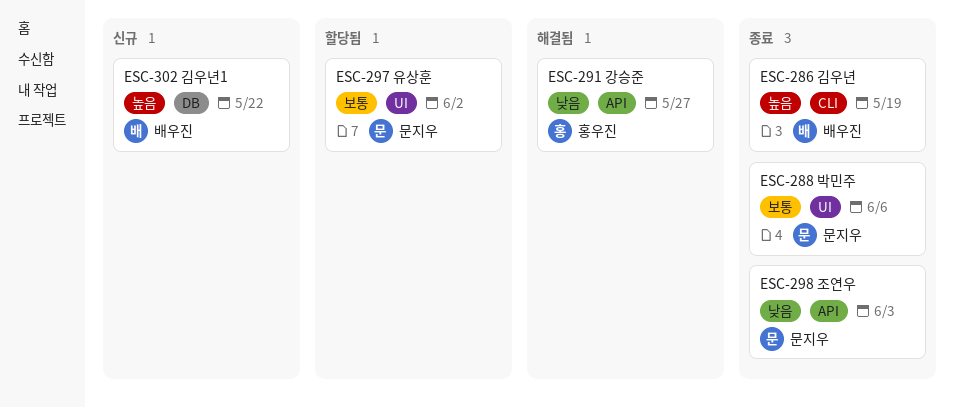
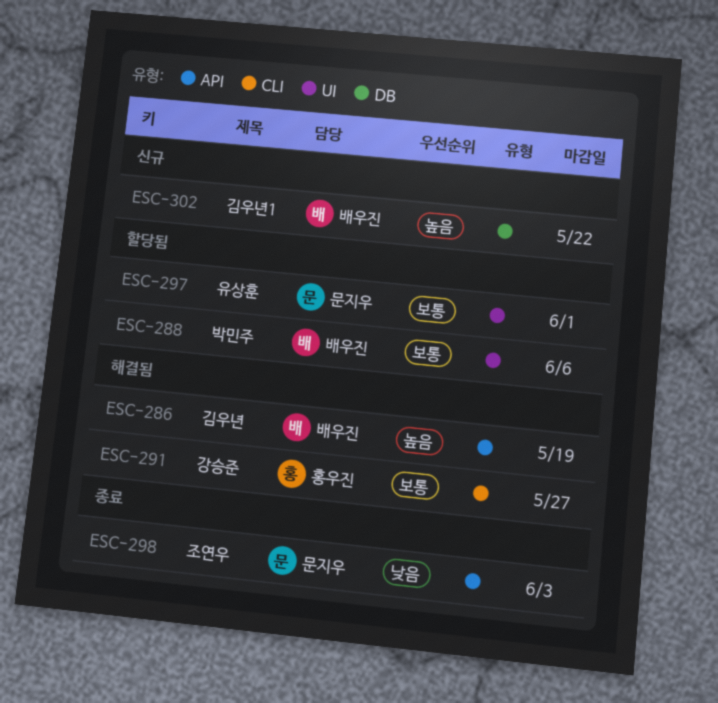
ESC-286, status: 종료 -> 해결됨
ESC-286, label: CLI -> API
ESC-288, status: 종료 -> 할당됨
ESC-288, owner: 문지우 -> 배우진
ESC-291, priority: 낮음 -> 보통
ESC-291, label: API -> CLI
ESC-297, due: Jun 2 -> Jun 1

